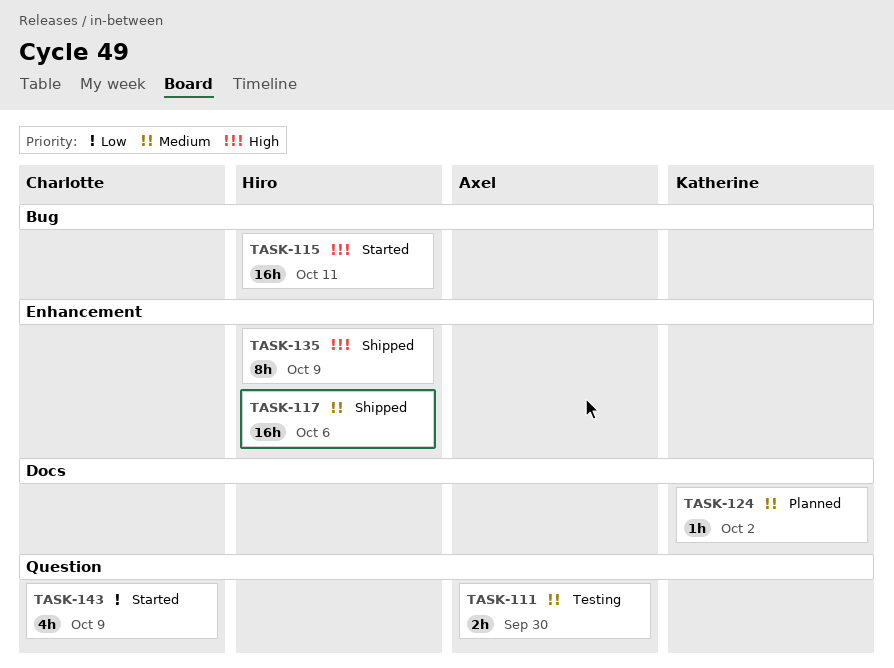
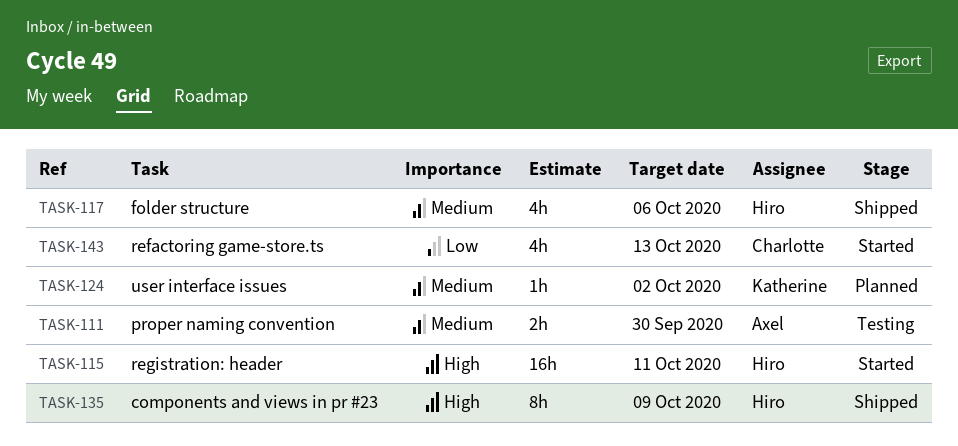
TASK-117, estimate: 16h -> 4h
TASK-143, due: Oct 9 -> Oct 13

